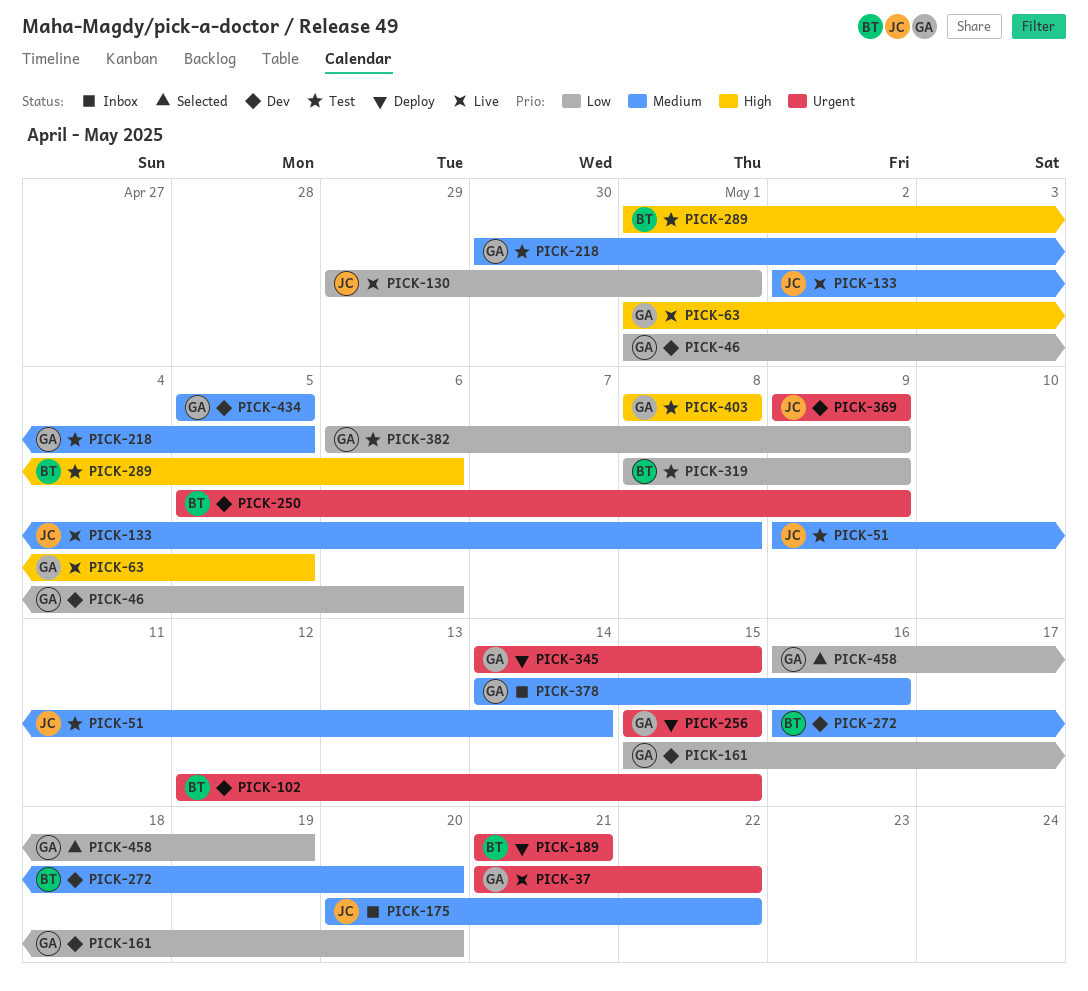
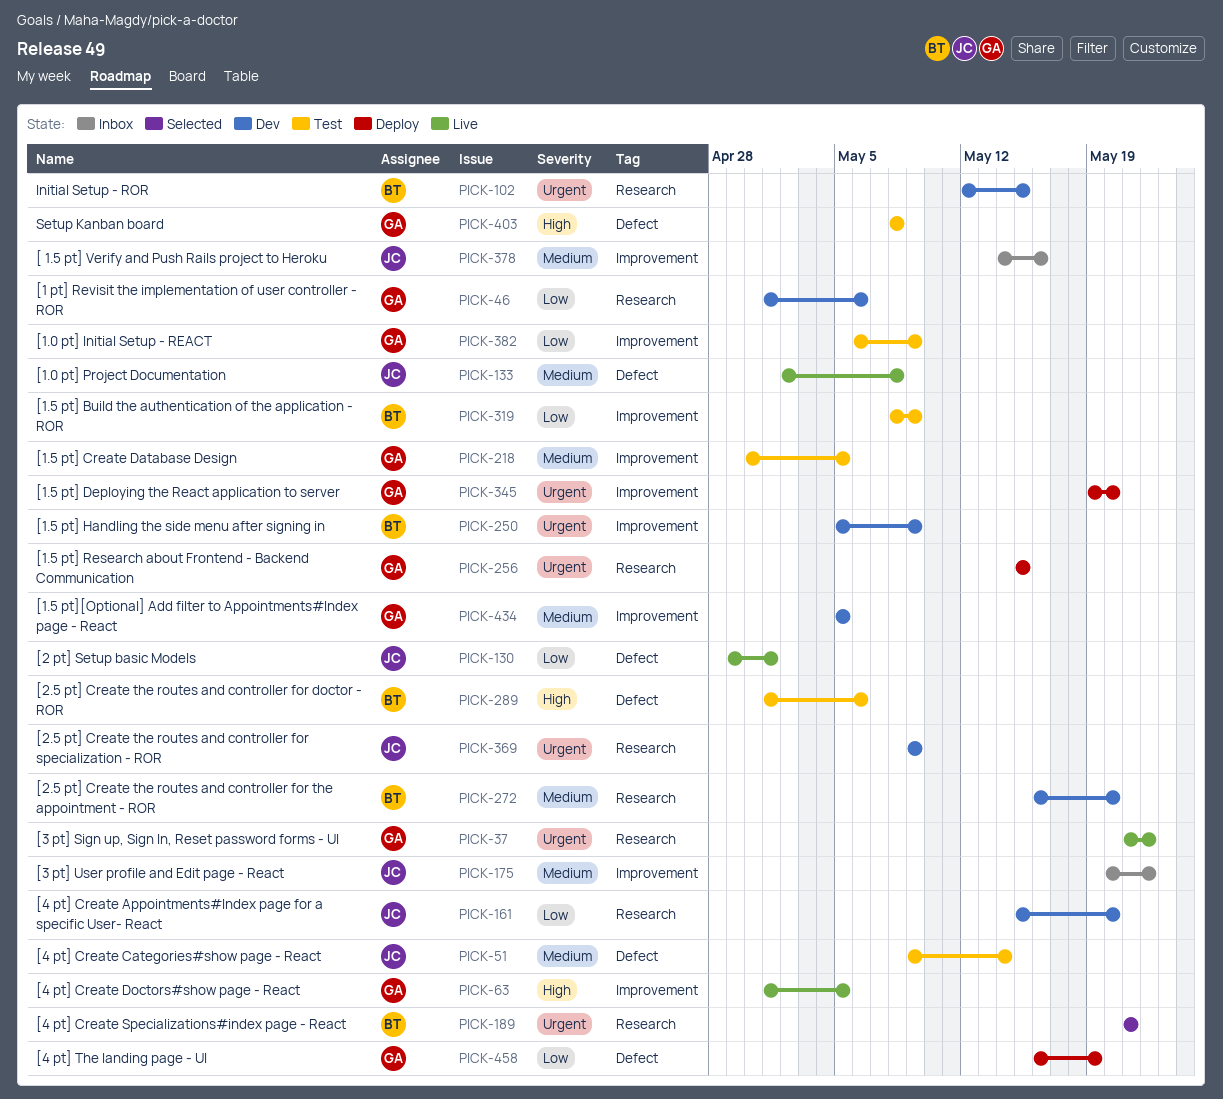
PICK-161, owner: GA -> JC
PICK-189, status: Deploy -> Selected
PICK-345, start: May 14 -> May 19
PICK-345, due: May 15 -> May 20
PICK-378, owner: GA -> JC
PICK-458, status: Selected -> Deploy

